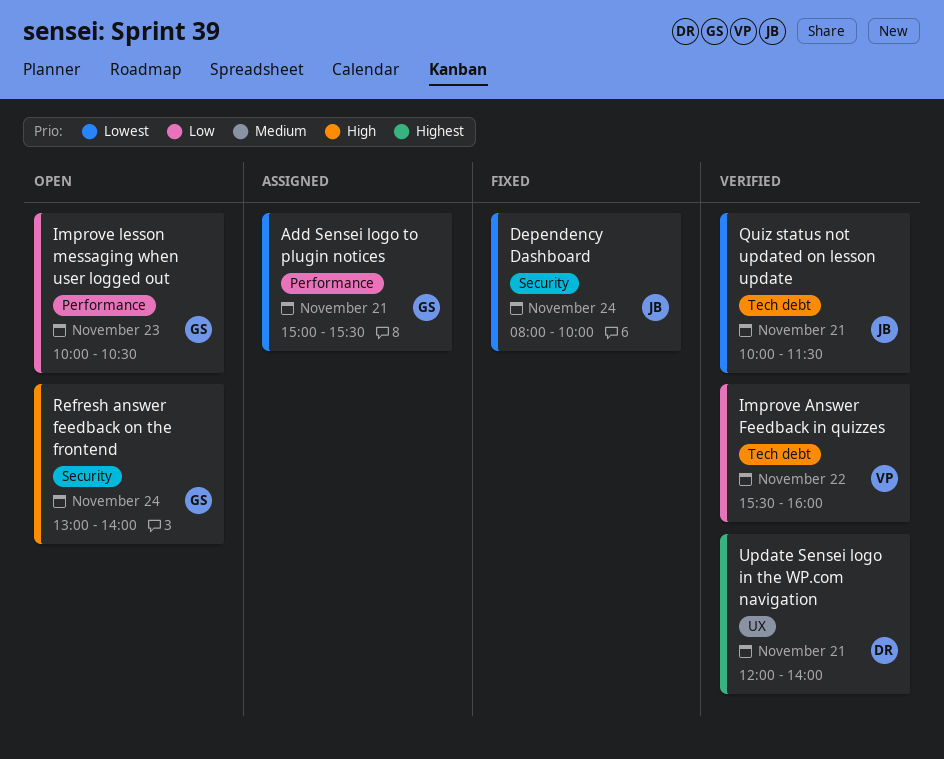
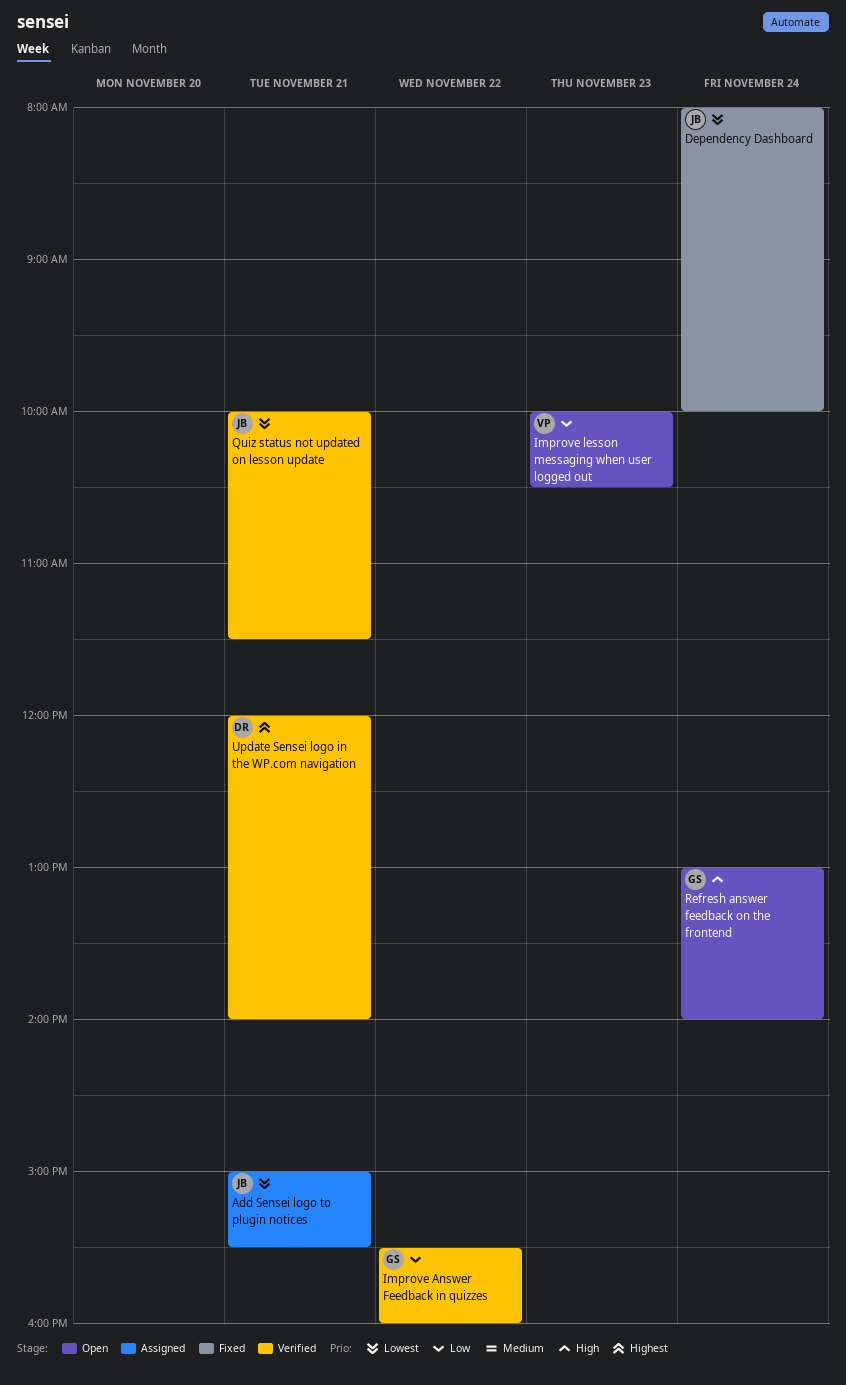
Add Sensei logo to plugin notices, owner: GS -> JB
Improve Answer Feedback in quizzes, owner: VP -> GS
Improve lesson messaging when user logged out, owner: GS -> VP

